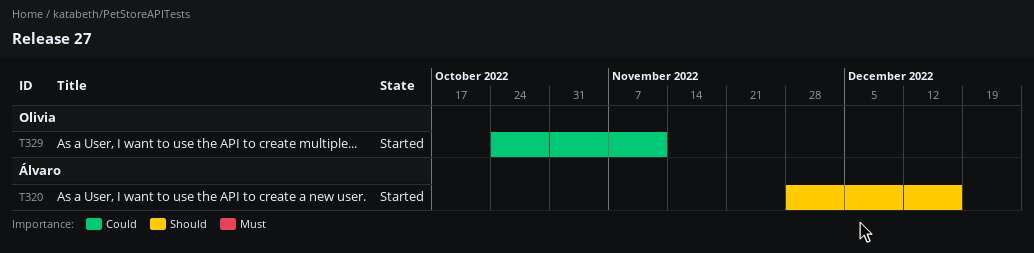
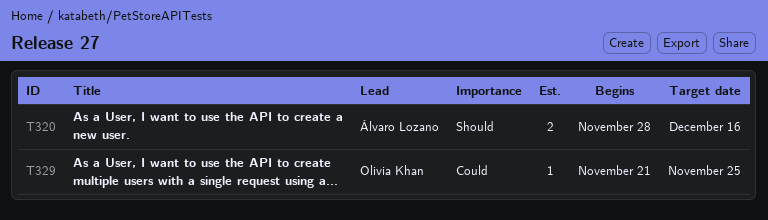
T329, start: Oct 24 -> Nov 21
T329, due: Nov 11 -> Nov 25

